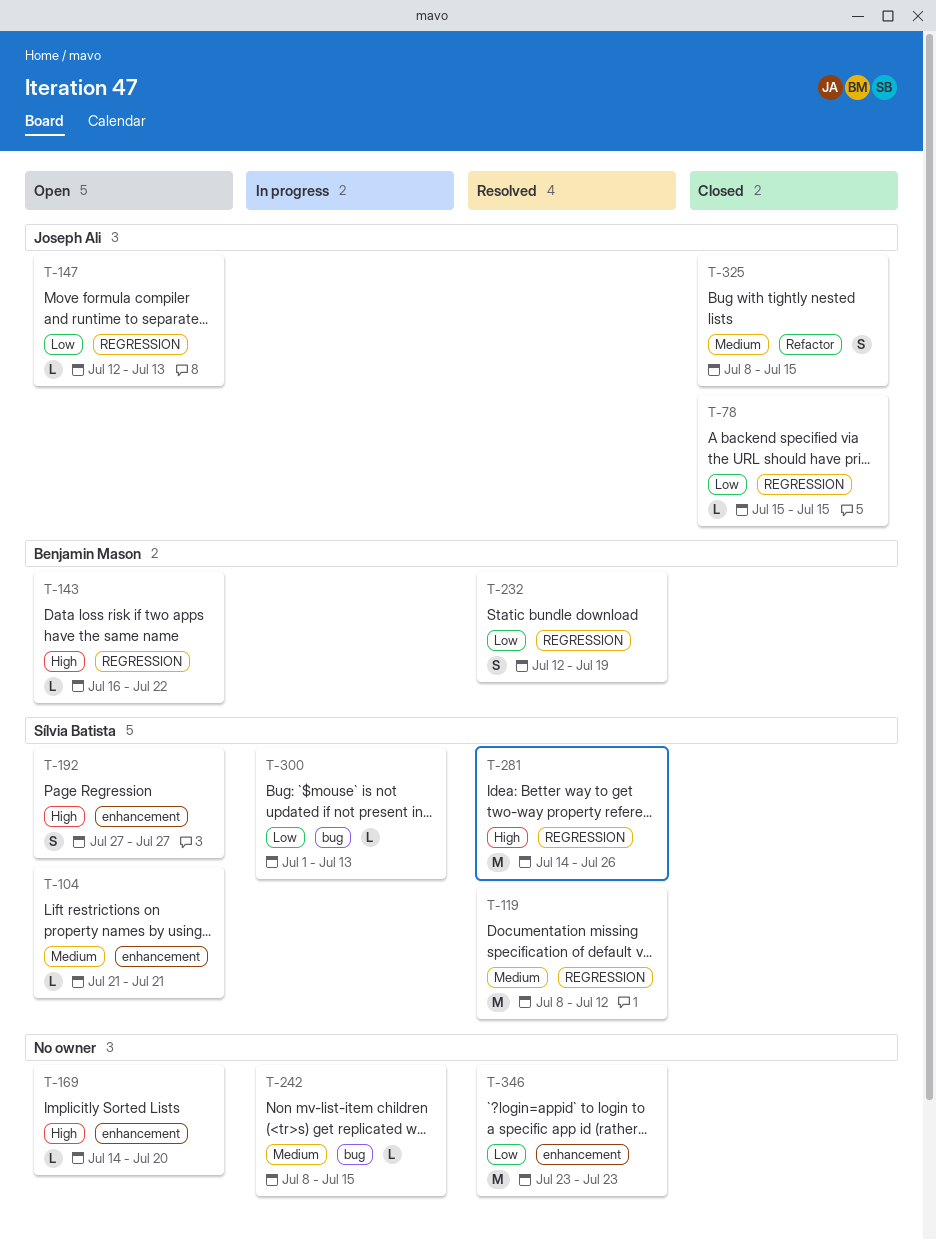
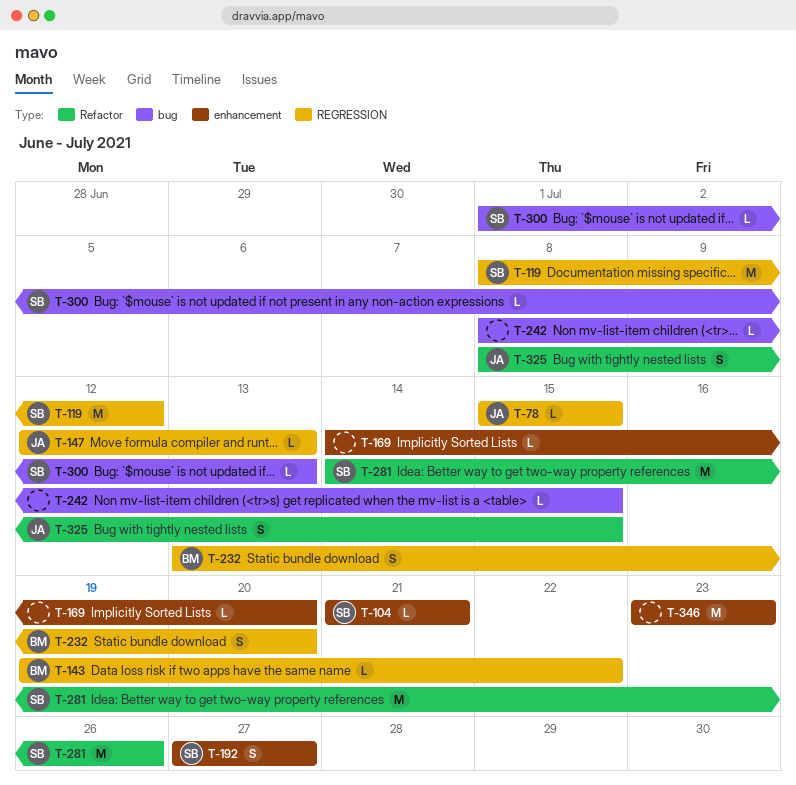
T-143, start: Jul 16 -> Jul 19
T-232, start: Jul 12 -> Jul 13
T-232, due: Jul 19 -> Jul 20
T-281, label: REGRESSION -> Refactor

